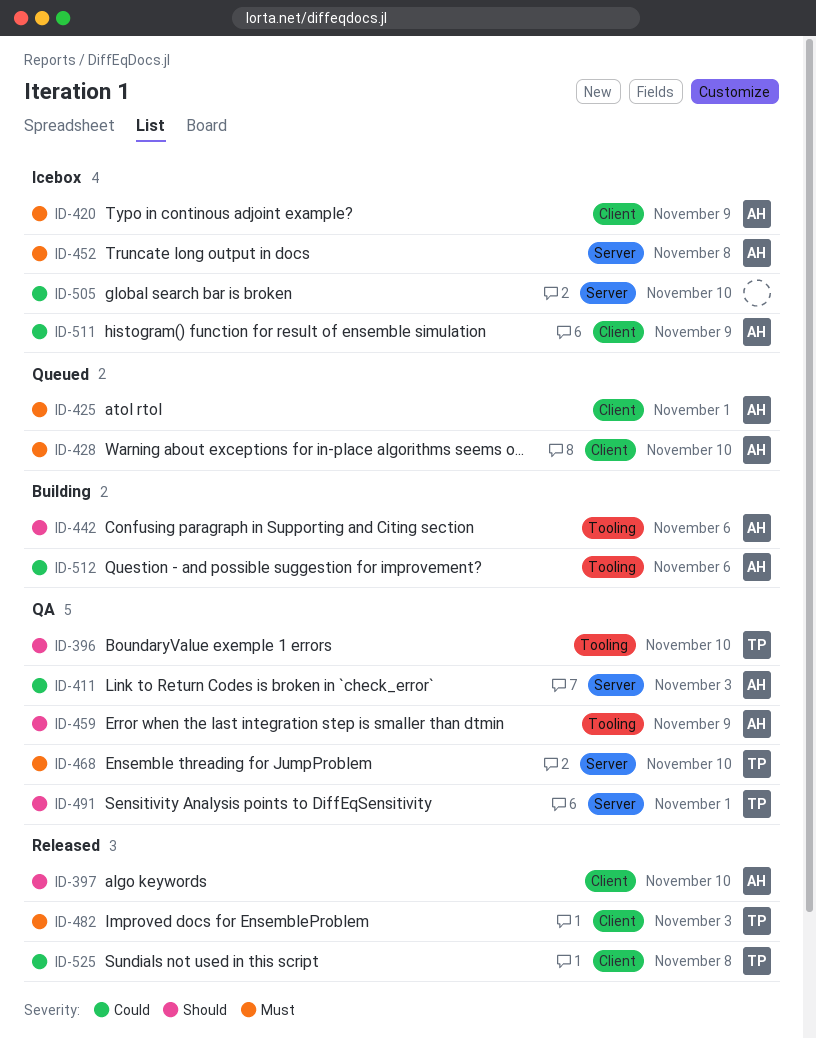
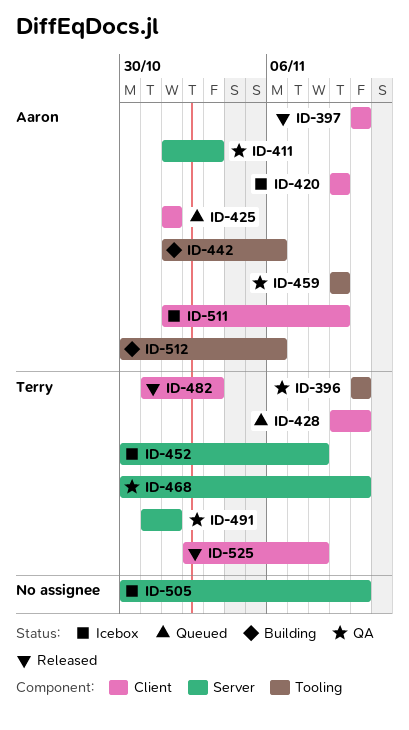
ID-428, owner: Aaron -> Terry
ID-452, owner: Aaron -> Terry

